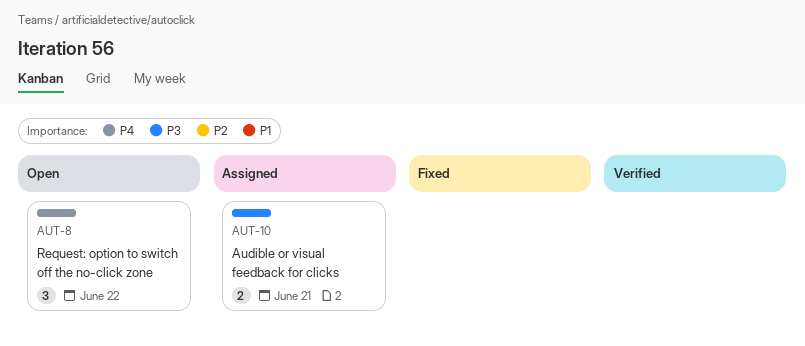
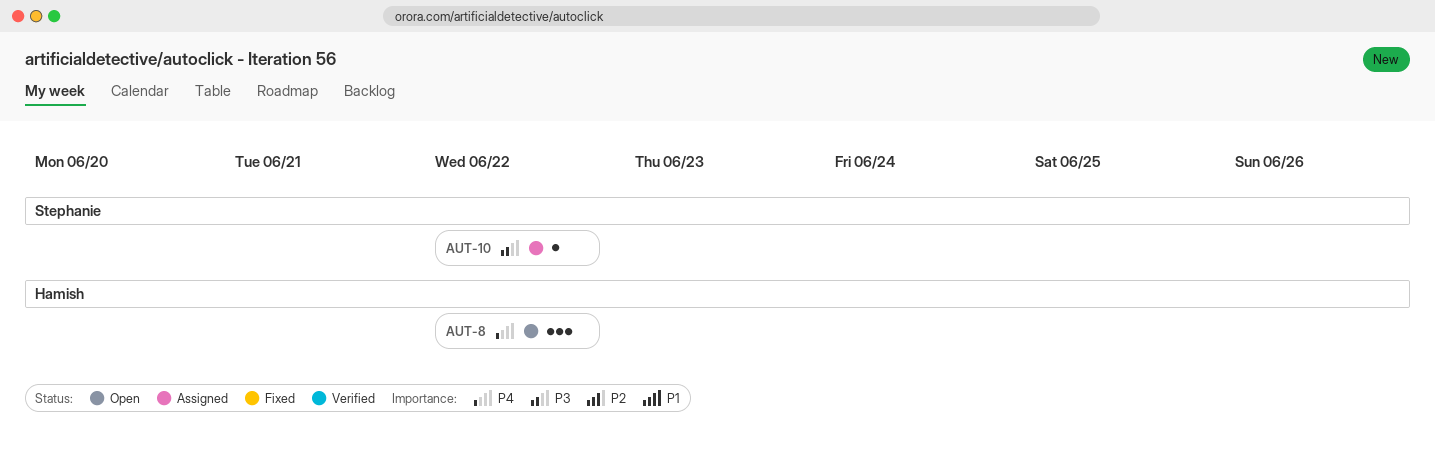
AUT-10, estimate: 2 -> 1
AUT-10, due: Jun 21 -> Jun 22

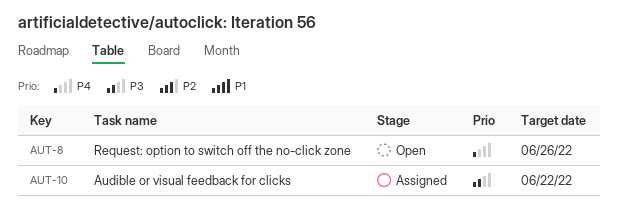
AUT-8, due: Jun 22 -> Jun 26

